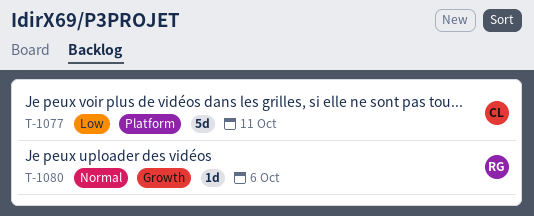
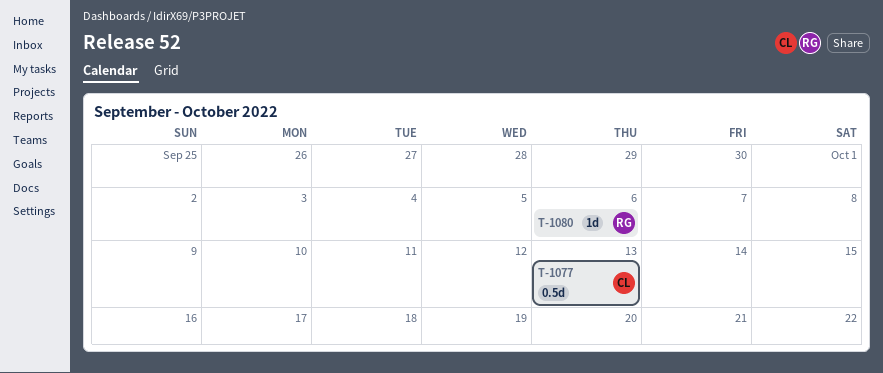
T-1077, estimate: 5d -> 0.5d
T-1077, due: Oct 11 -> Oct 13

